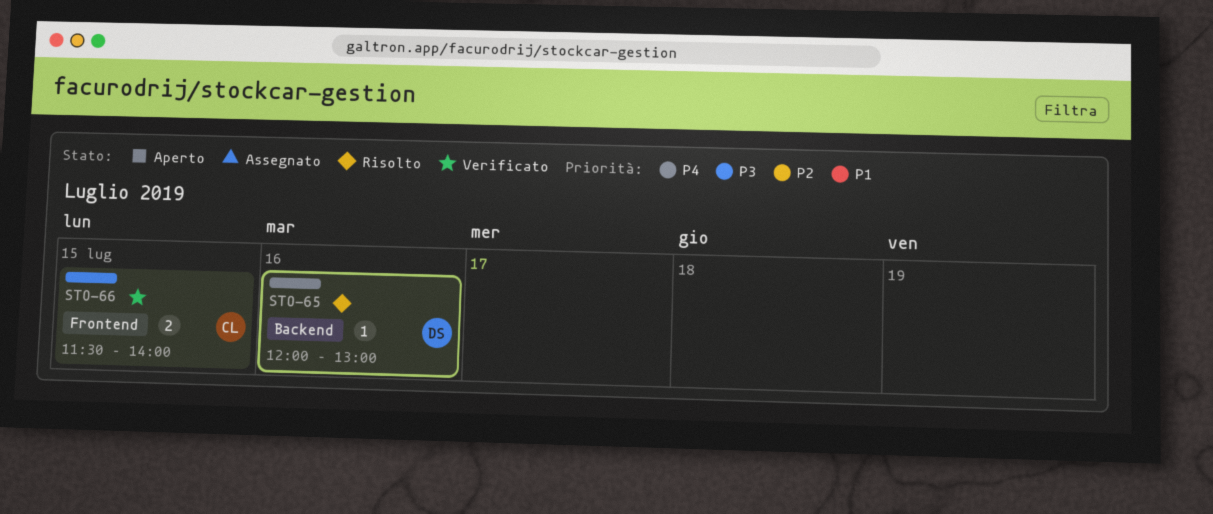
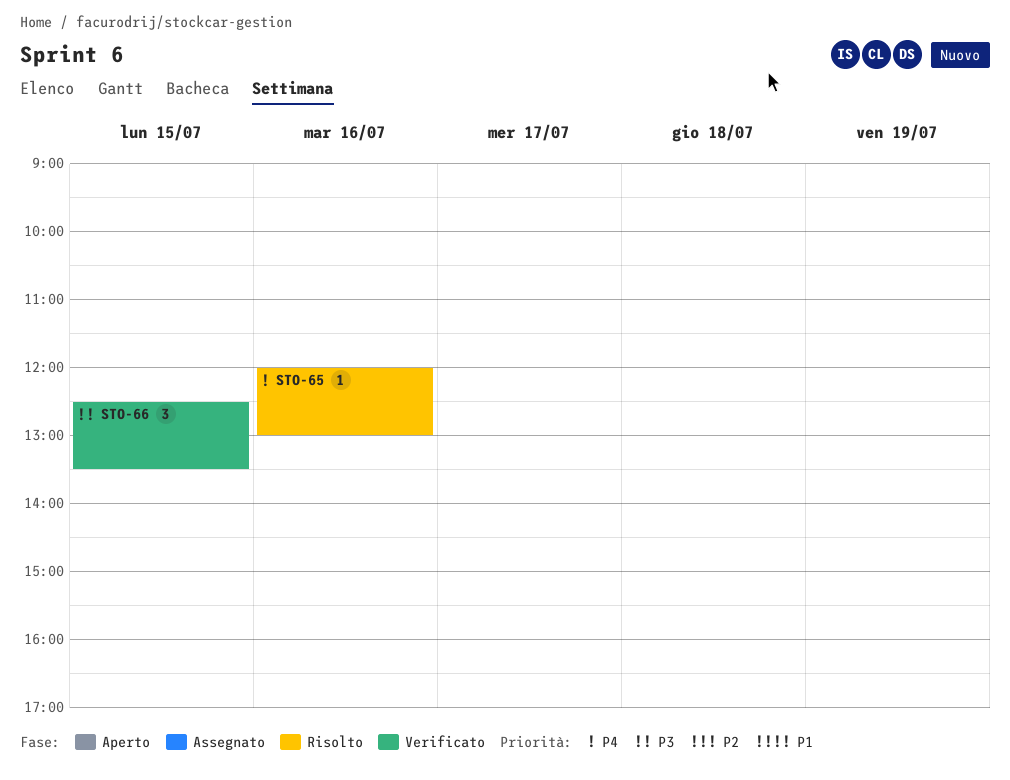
STO-66, estimate: 2 -> 3
STO-66, begins: 11:30 -> 12:30
STO-66, ends: 14:00 -> 13:30

